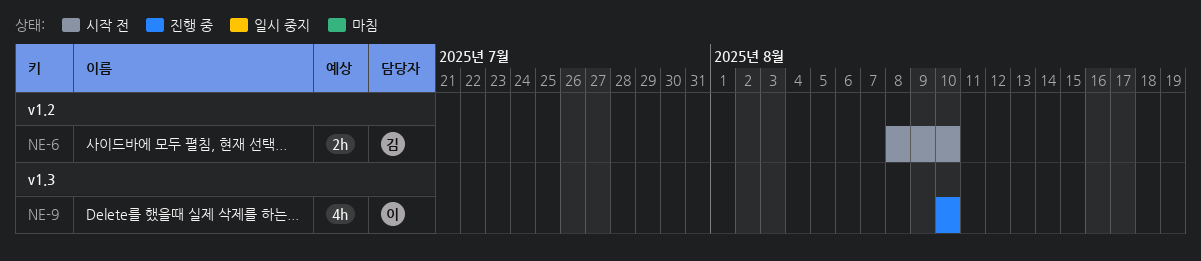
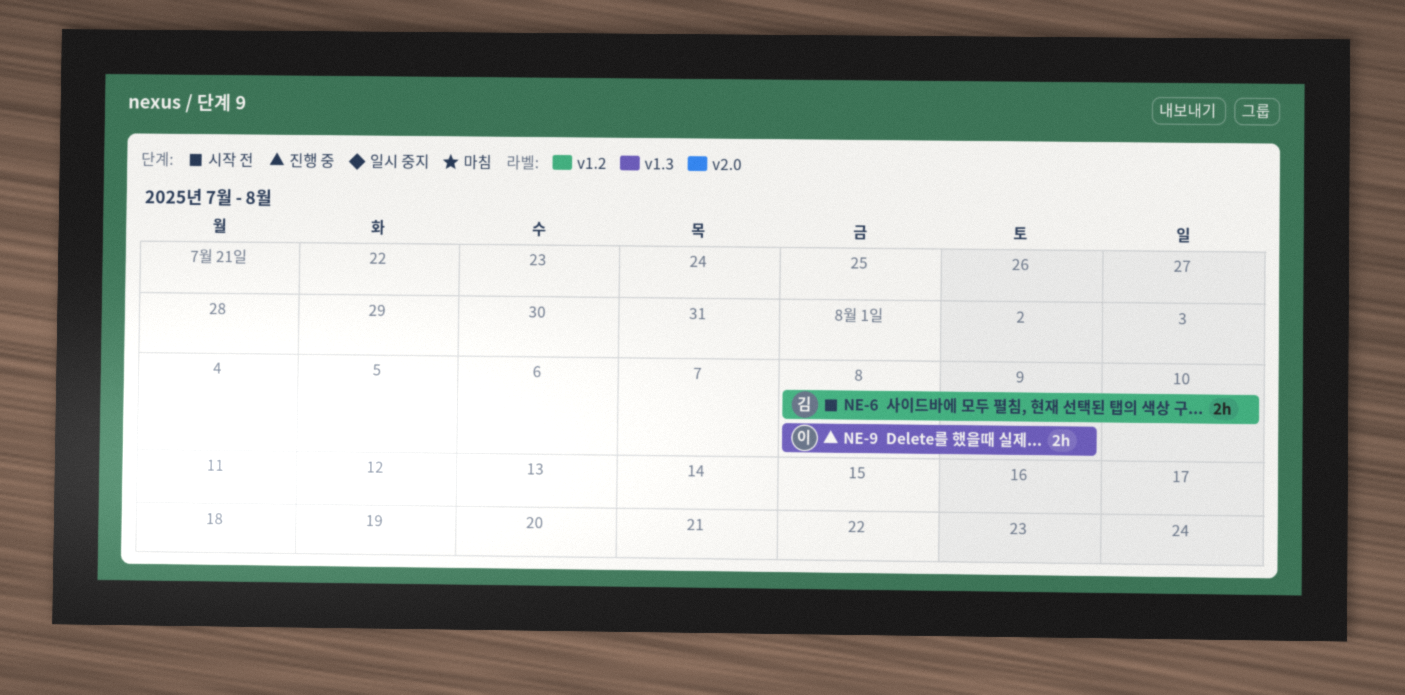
NE-9, estimate: 4h -> 2h
NE-9, start: Aug 10 -> Aug 8
NE-9, due: Aug 10 -> Aug 9

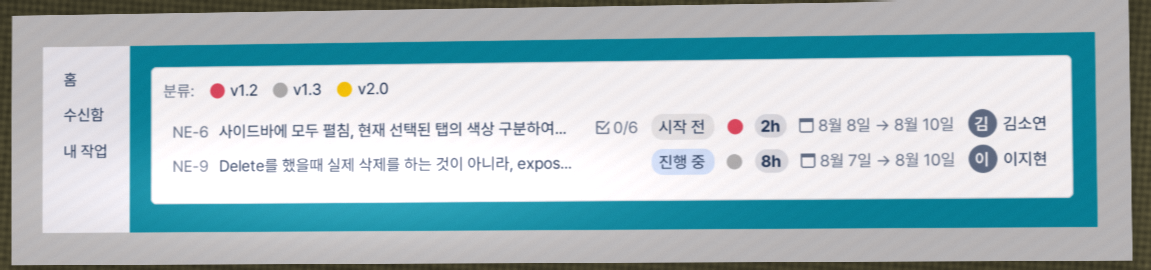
NE-9, estimate: 2h -> 8h
NE-9, start: Aug 8 -> Aug 7
NE-9, due: Aug 9 -> Aug 10

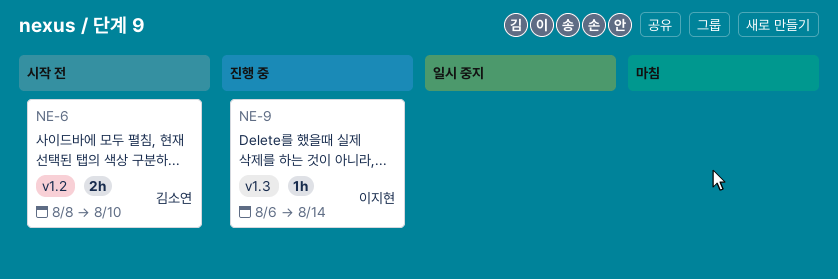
NE-9, estimate: 8h -> 1h
NE-9, start: Aug 7 -> Aug 6
NE-9, due: Aug 10 -> Aug 14

